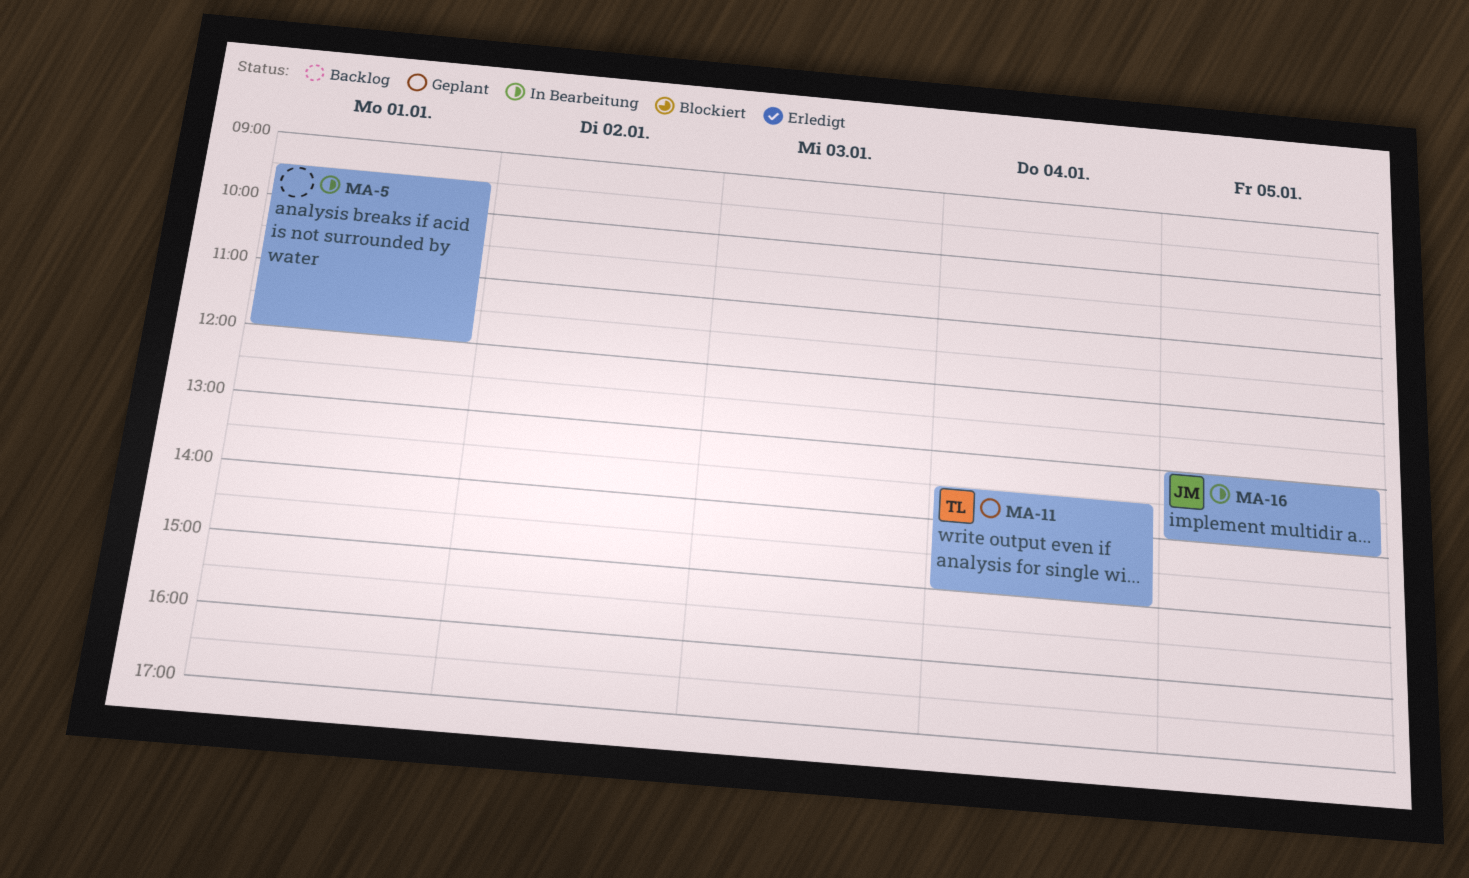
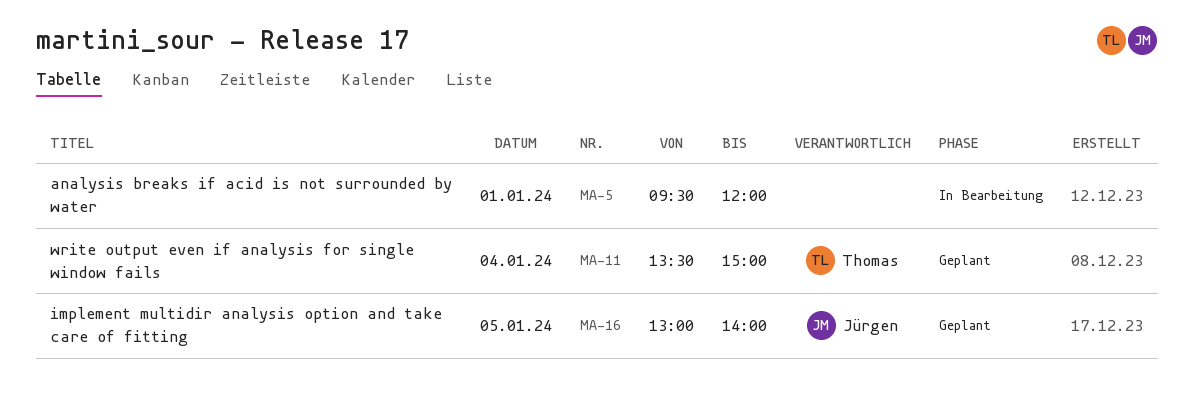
MA-16, status: In Bearbeitung -> Geplant

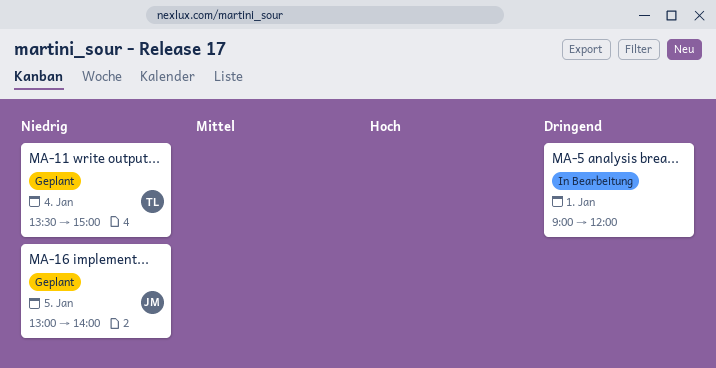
MA-5, begins: 09:30 -> 09:00

